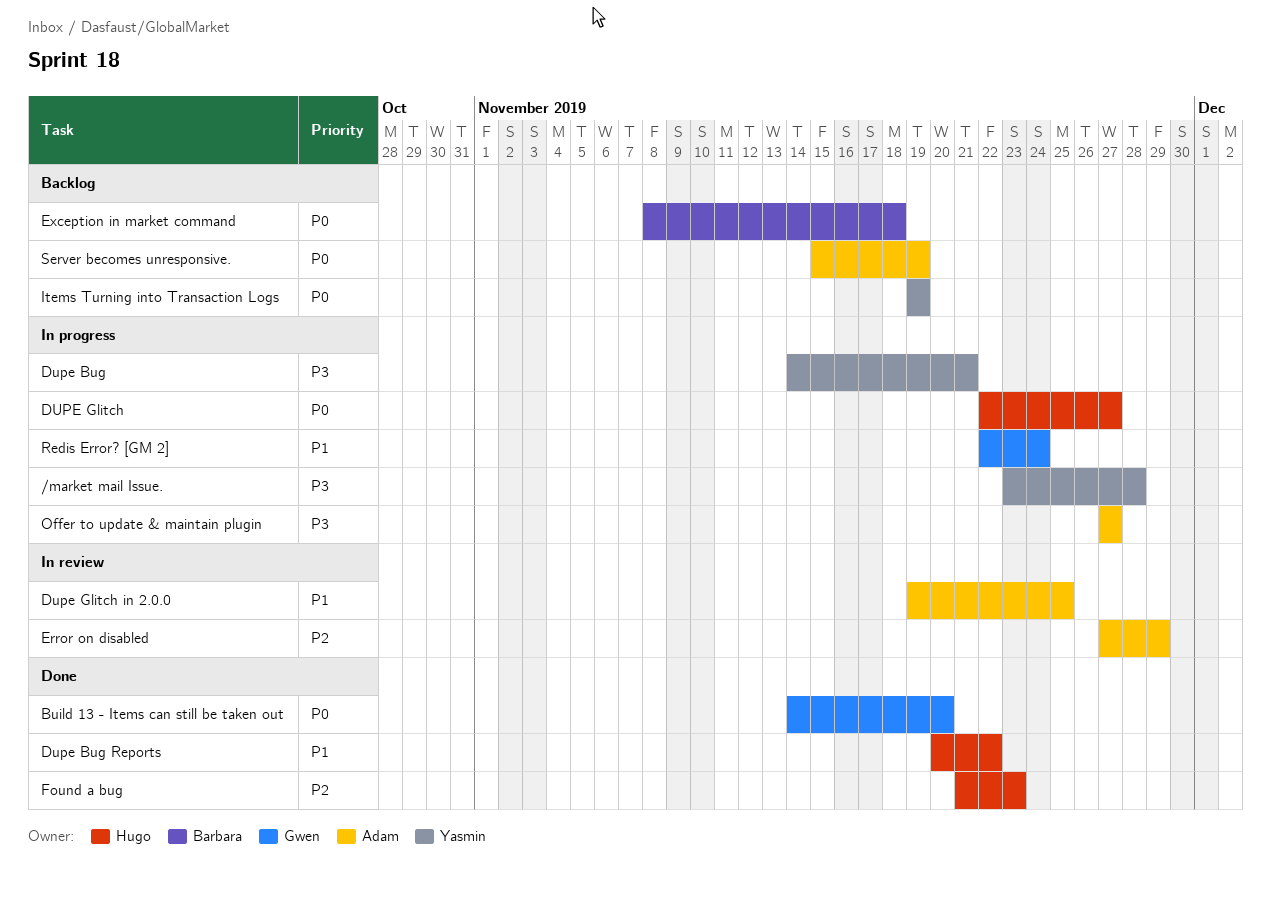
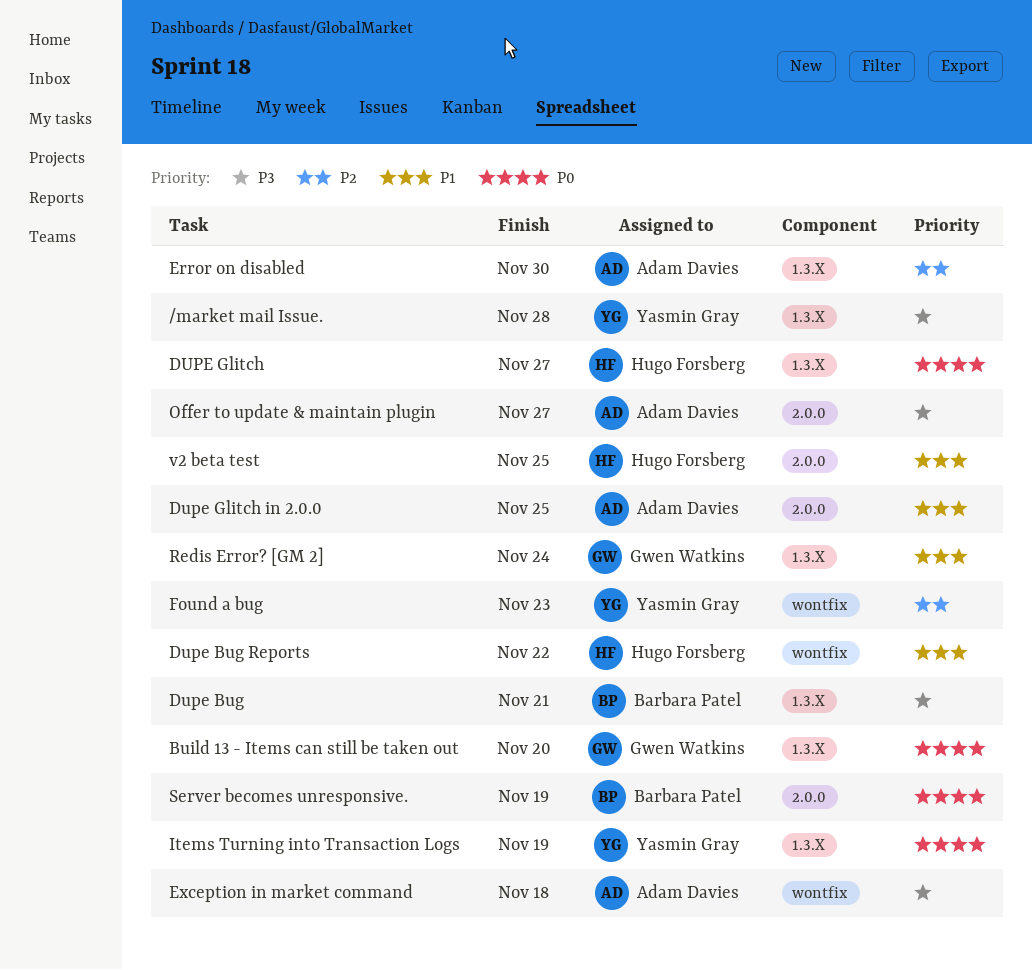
Dupe Bug, owner: Yasmin Gray -> Barbara Patel
Error on disabled, due: Nov 29 -> Nov 30
Exception in market command, owner: Barbara Patel -> Adam Davies
Exception in market command, priority: P0 -> P3
Found a bug, owner: Hugo Forsberg -> Yasmin Gray
Server becomes unresponsive., owner: Adam Davies -> Barbara Patel
v2 beta test: none -> present

